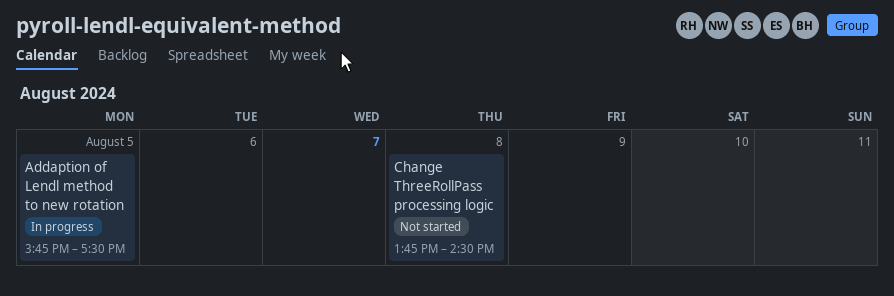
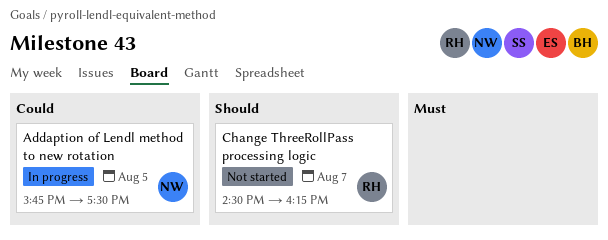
Change ThreeRollPass processing logic, day: Aug 8 -> Aug 7
Change ThreeRollPass processing logic, begins: 13:45 -> 14:30
Change ThreeRollPass processing logic, ends: 14:30 -> 16:15

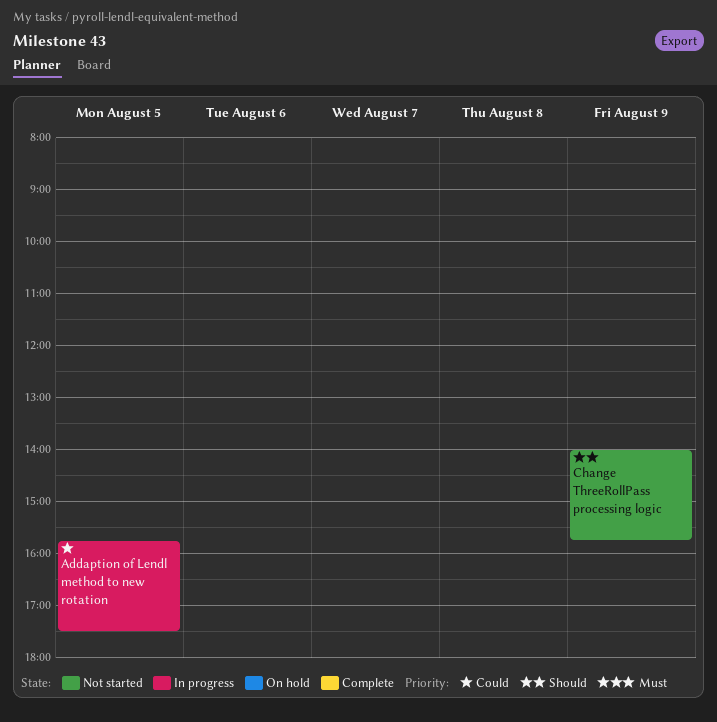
Change ThreeRollPass processing logic, day: Aug 7 -> Aug 9
Change ThreeRollPass processing logic, begins: 14:30 -> 14:00
Change ThreeRollPass processing logic, ends: 16:15 -> 15:45

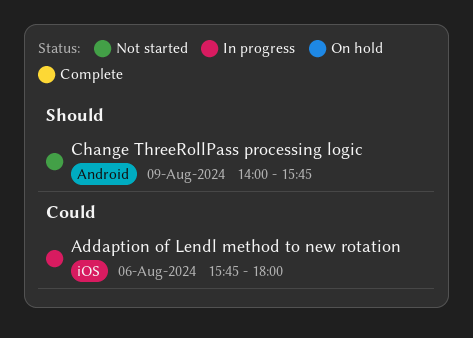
Addaption of Lendl method to new rotation, day: Aug 5 -> Aug 6
Addaption of Lendl method to new rotation, ends: 17:30 -> 18:00

